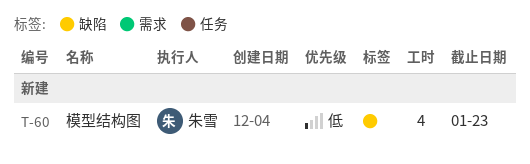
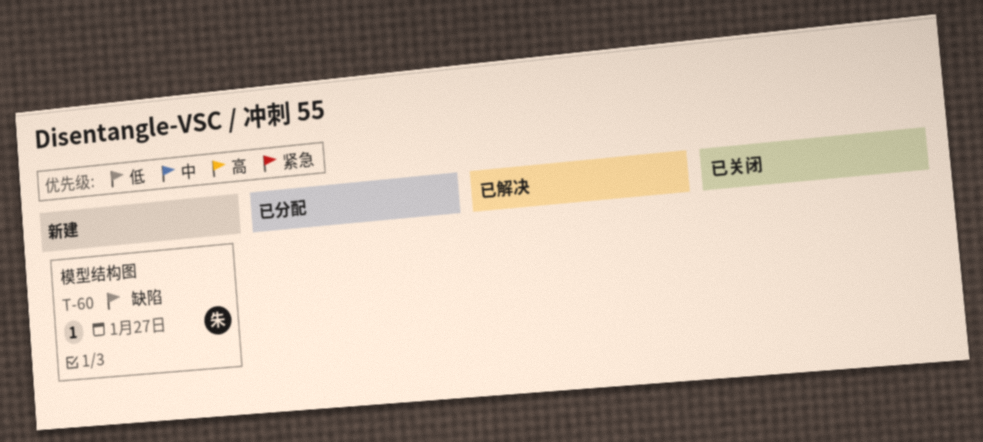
T-60, estimate: 4 -> 1
T-60, due: Jan 23 -> Jan 27

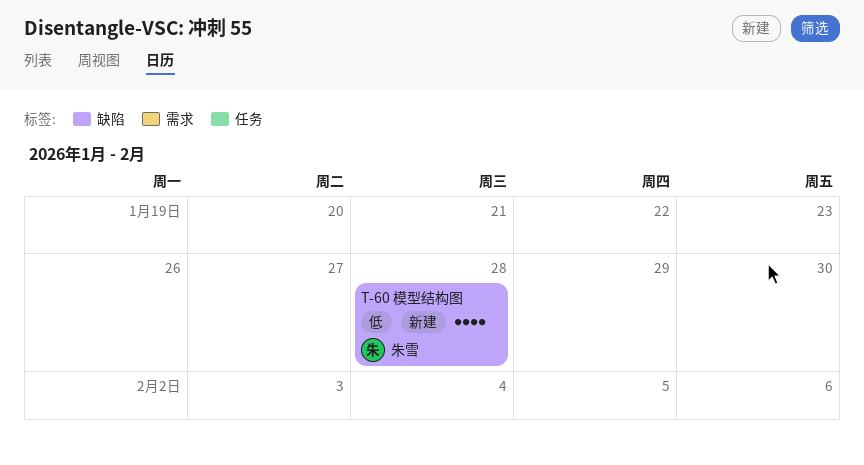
T-60, estimate: 1 -> 4
T-60, due: Jan 27 -> Jan 28

